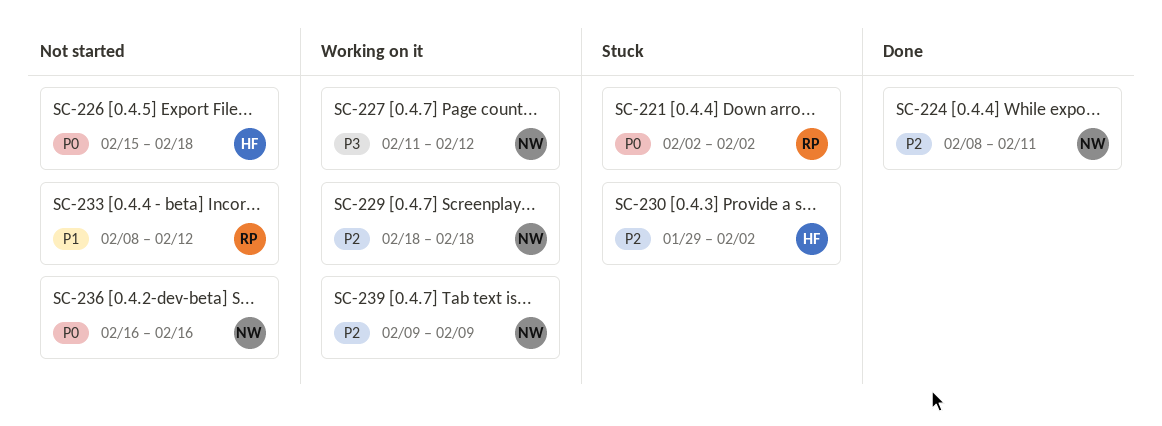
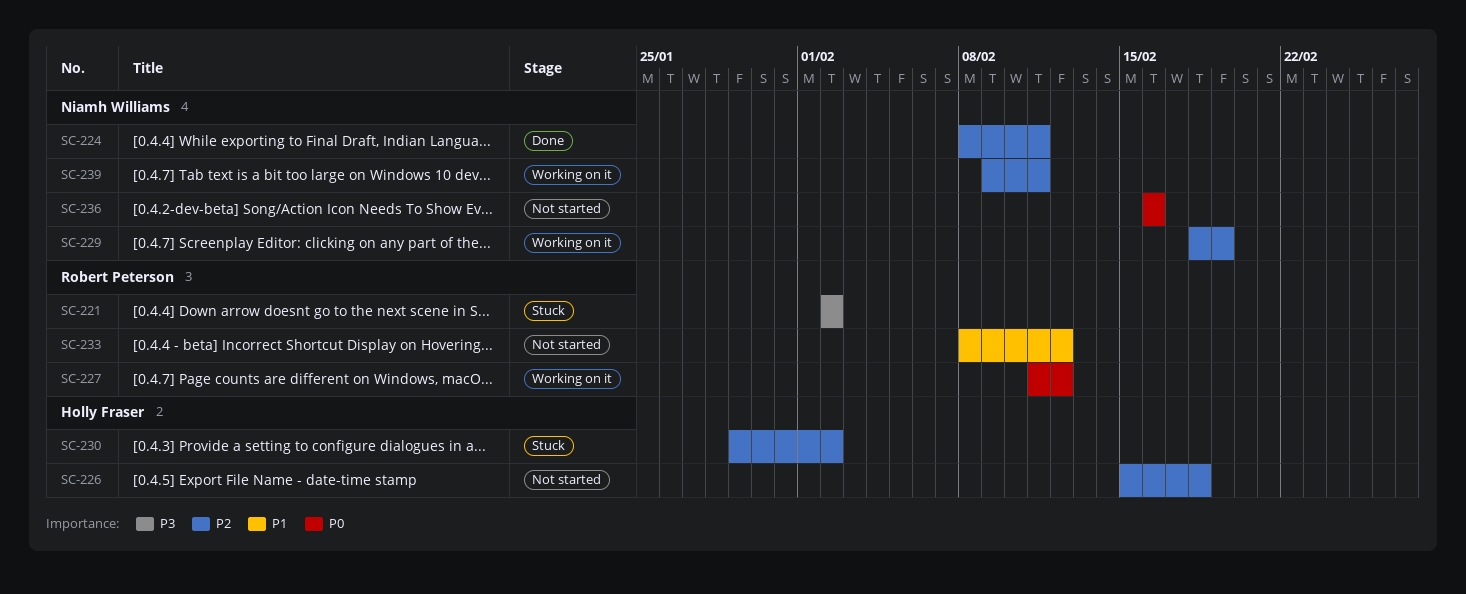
SC-221, priority: P0 -> P3
SC-226, priority: P0 -> P2
SC-227, owner: Niamh Williams -> Robert Peterson
SC-227, priority: P3 -> P0
SC-229, due: Feb 18 -> Feb 19
SC-239, due: Feb 9 -> Feb 11

